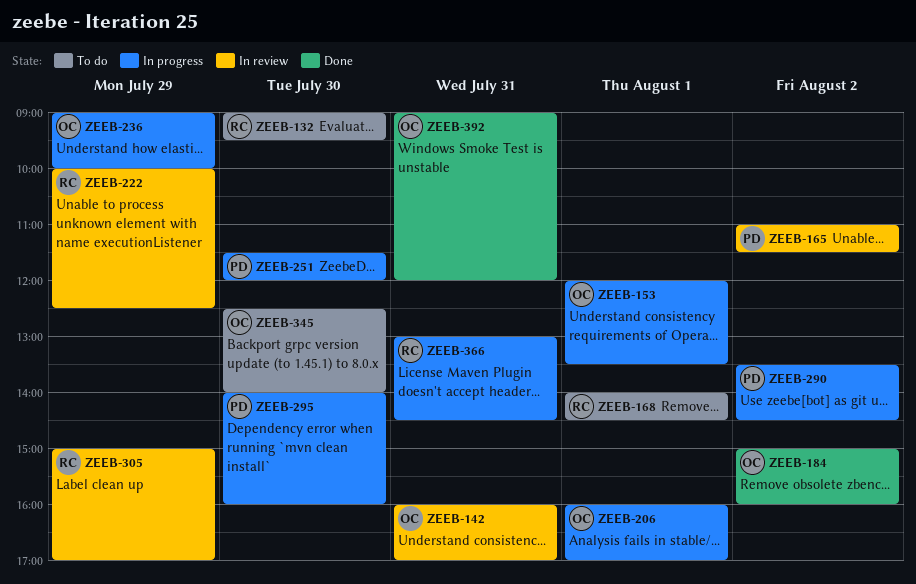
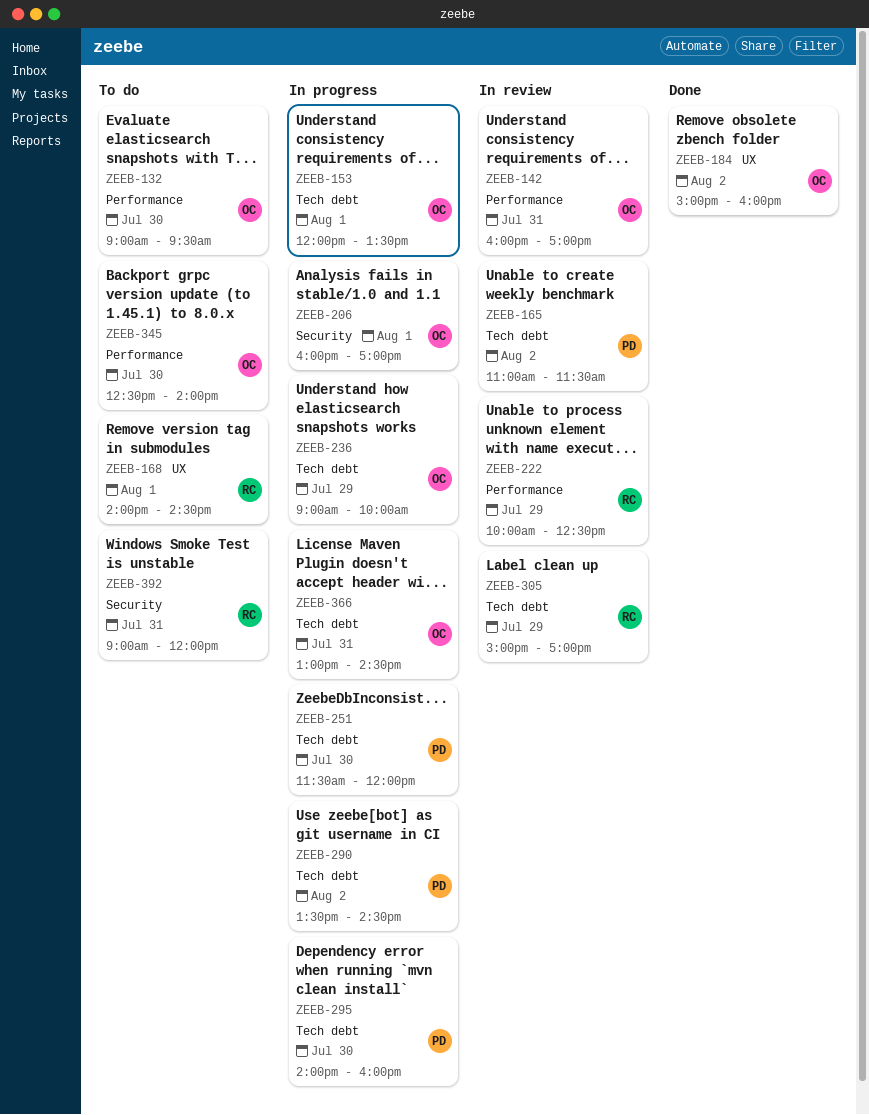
ZEEB-132, owner: RC -> OC
ZEEB-366, owner: RC -> OC
ZEEB-392, status: Done -> To do
ZEEB-392, owner: OC -> RC

